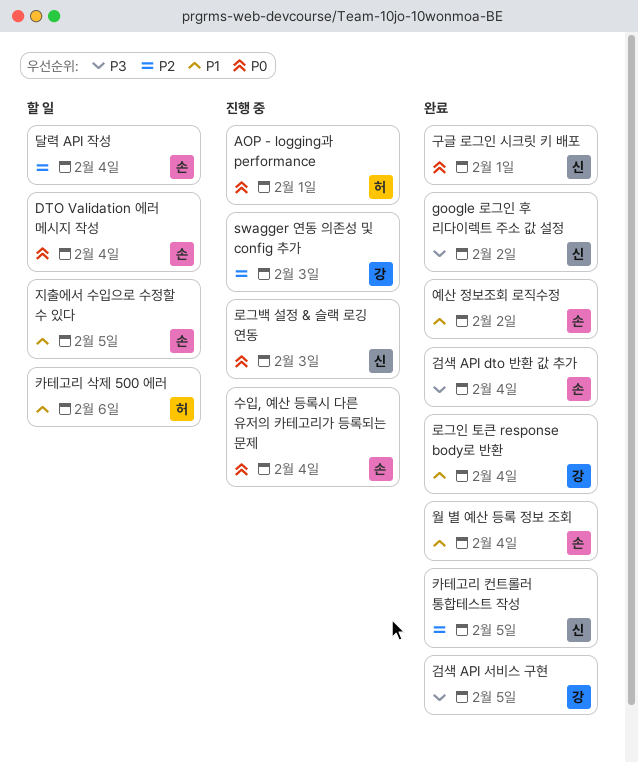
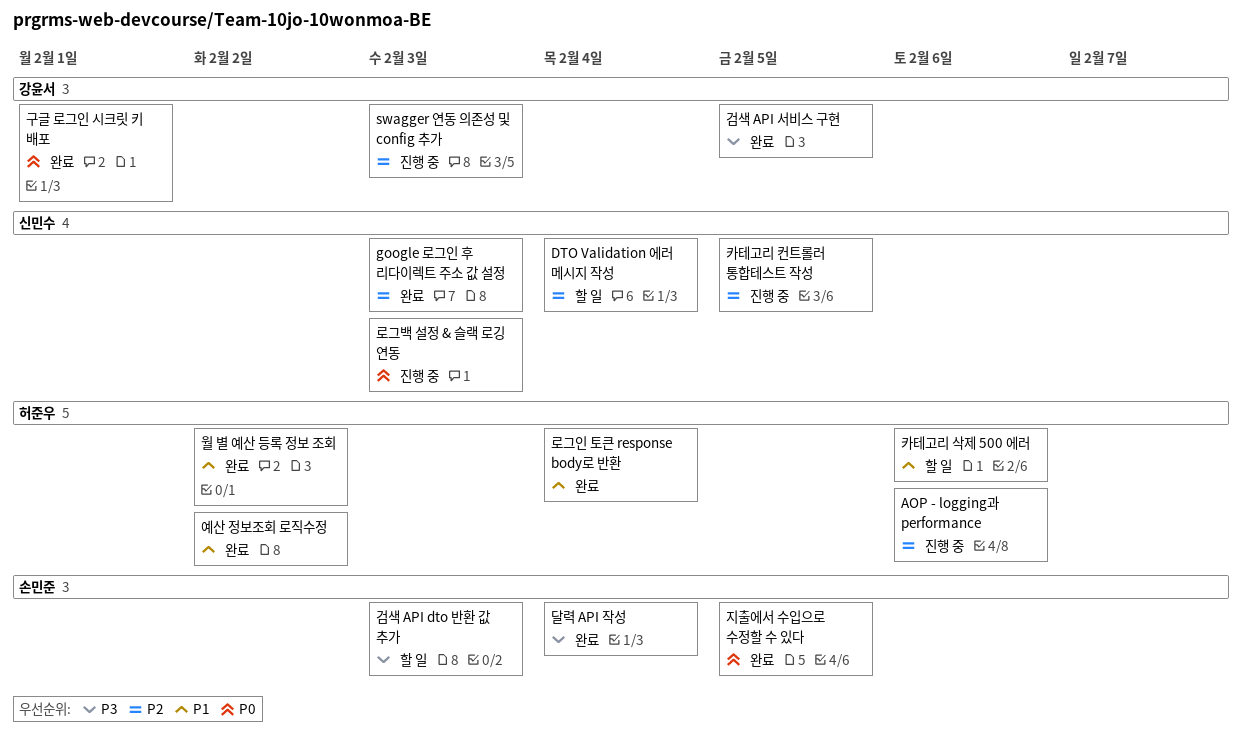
AOP - logging과 performance, priority: P0 -> P2
AOP - logging과 performance, due: Feb 1 -> Feb 6
DTO Validation 에러 메시지 작성, owner: 손민준 -> 신민수
DTO Validation 에러 메시지 작성, priority: P0 -> P2
google 로그인 후 리다이렉트 주소 값 설정, priority: P3 -> P2
google 로그인 후 리다이렉트 주소 값 설정, due: Feb 2 -> Feb 3
검색 API dto 반환 값 추가, status: 완료 -> 할 일
검색 API dto 반환 값 추가, due: Feb 4 -> Feb 3
구글 로그인 시크릿 키 배포, owner: 신민수 -> 강윤서
달력 API 작성, status: 할 일 -> 완료
달력 API 작성, priority: P2 -> P3
로그인 토큰 response body로 반환, owner: 강윤서 -> 허준우
수입, 예산 등록시 다른 유저의 카테고리가 등록되는 문제: present -> none
예산 정보조회 로직수정, owner: 손민준 -> 허준우
월 별 예산 등록 정보 조회, owner: 손민준 -> 허준우
월 별 예산 등록 정보 조회, due: Feb 4 -> Feb 2
지출에서 수입으로 수정할 수 있다, status: 할 일 -> 완료
지출에서 수입으로 수정할 수 있다, priority: P1 -> P0
카테고리 컨트롤러 통합테스트 작성, status: 완료 -> 진행 중

